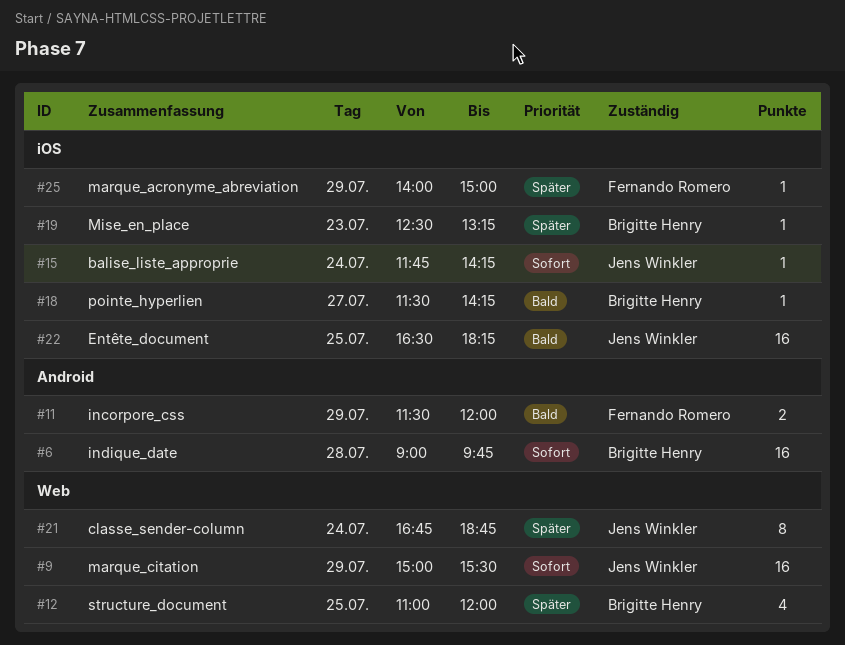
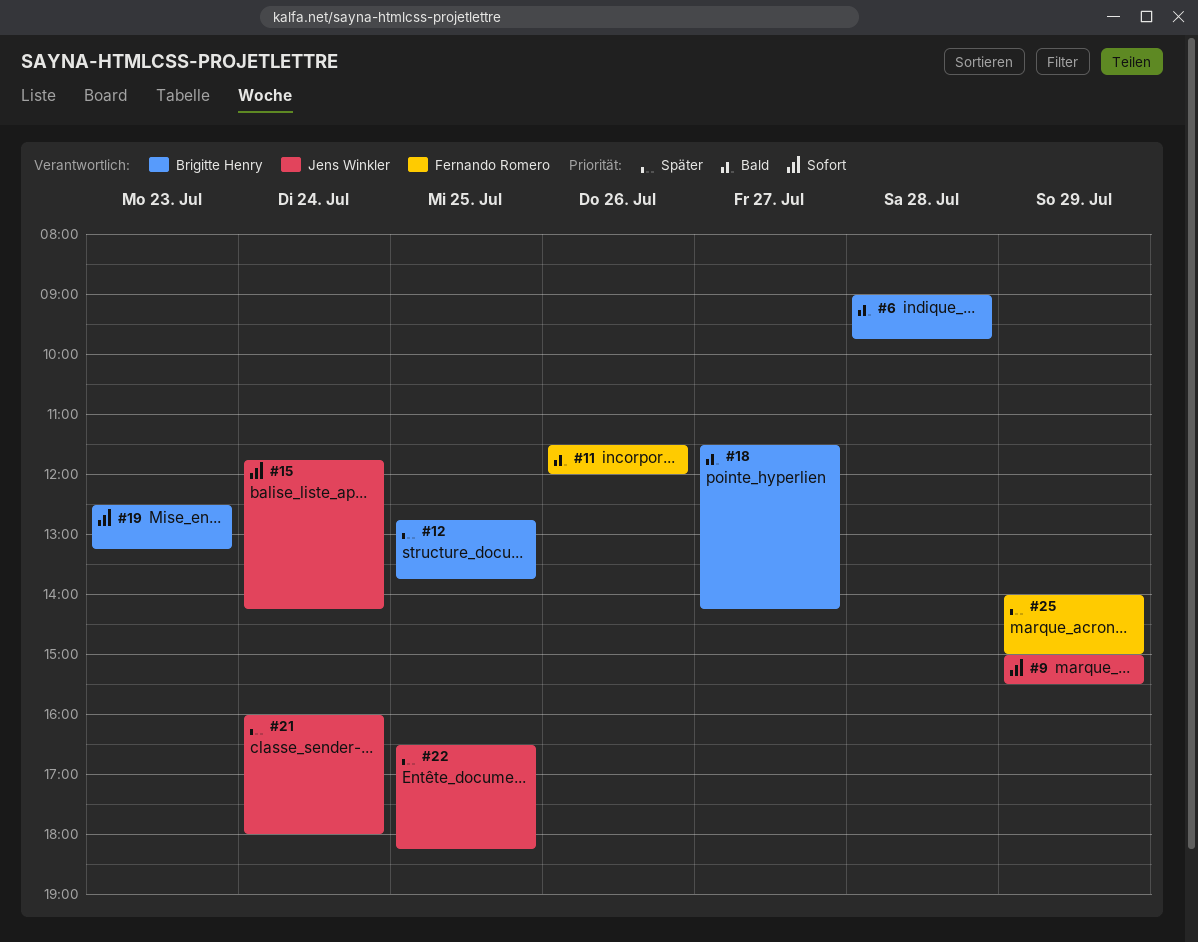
#6, priority: Sofort -> Bald
#11, day: Jul 29 -> Jul 26
#12, begins: 11:00 -> 12:45
#12, ends: 12:00 -> 13:45
#19, priority: Später -> Sofort
#21, begins: 16:45 -> 16:00
#21, ends: 18:45 -> 18:00
#22, priority: Bald -> Später

